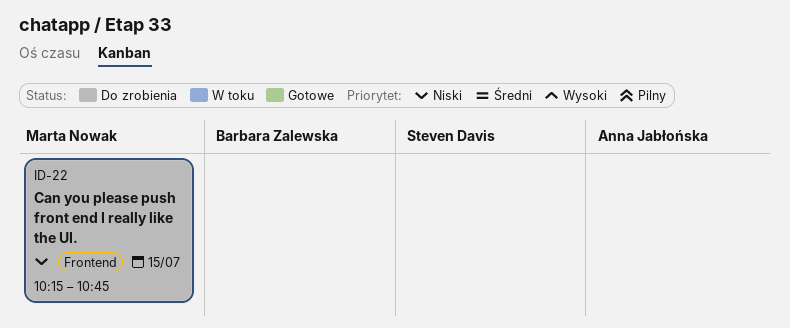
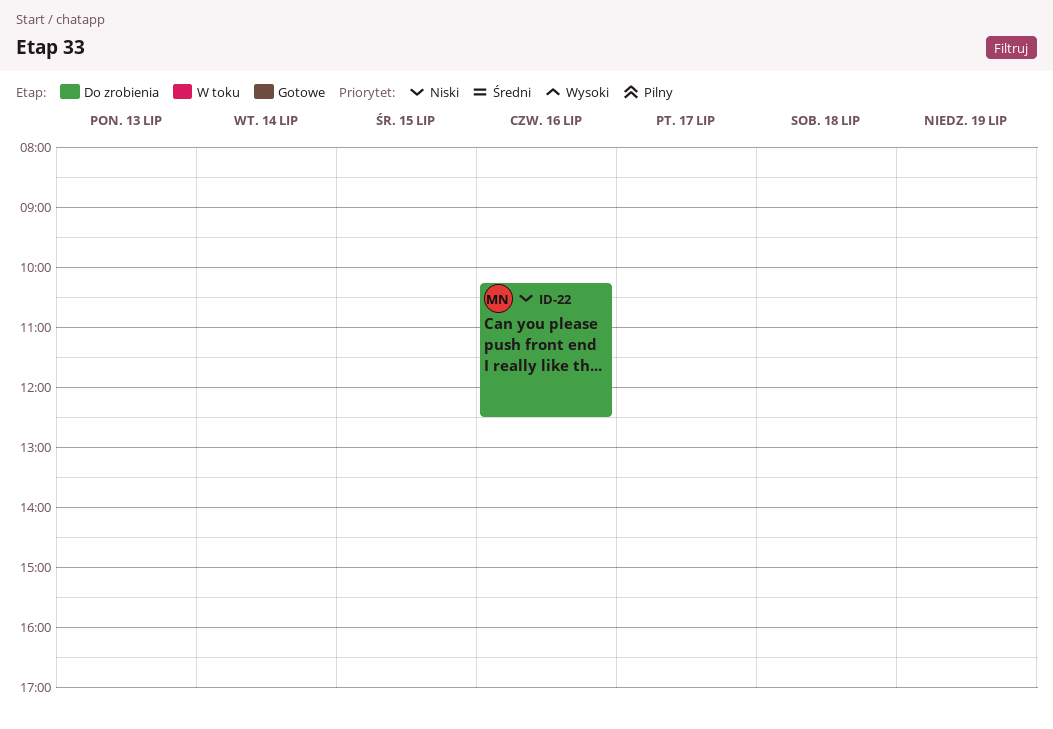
ID-22, day: Jul 15 -> Jul 16
ID-22, ends: 10:45 -> 12:30

